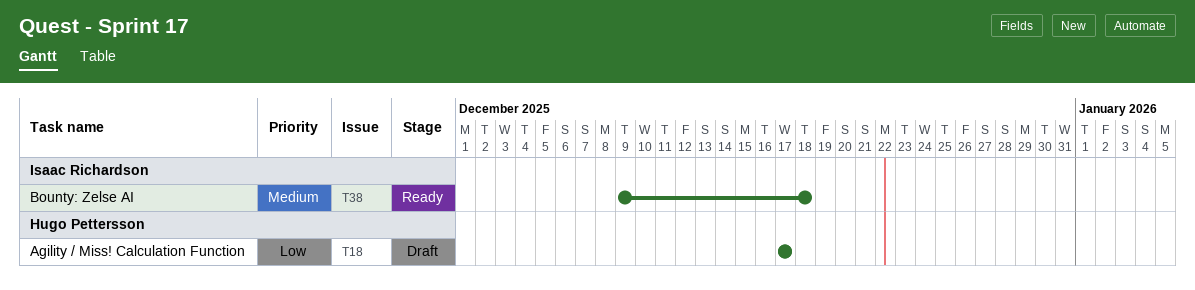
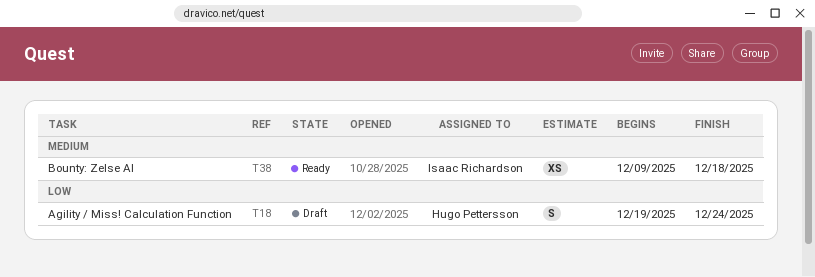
T18, start: Dec 17 -> Dec 19
T18, due: Dec 17 -> Dec 24

